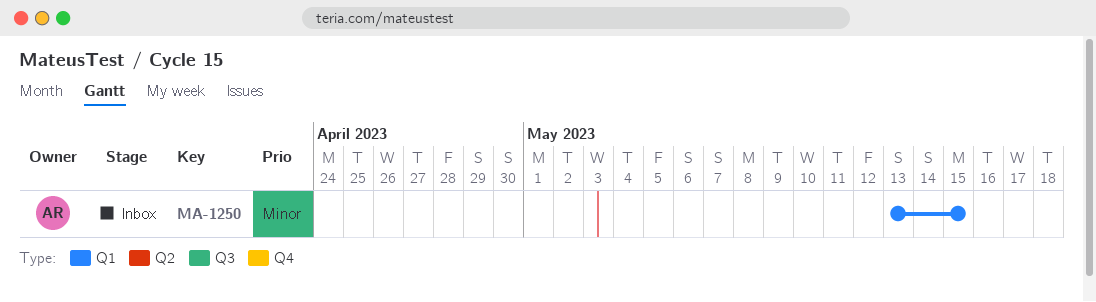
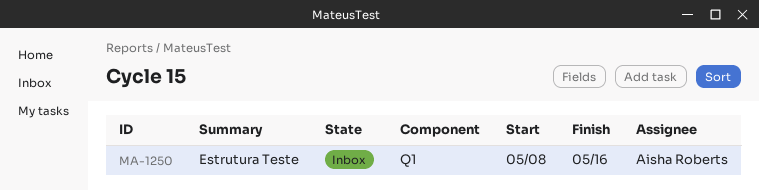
MA-1250, start: May 13 -> May 8
MA-1250, due: May 15 -> May 16

